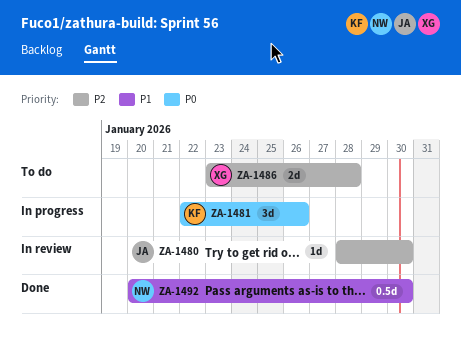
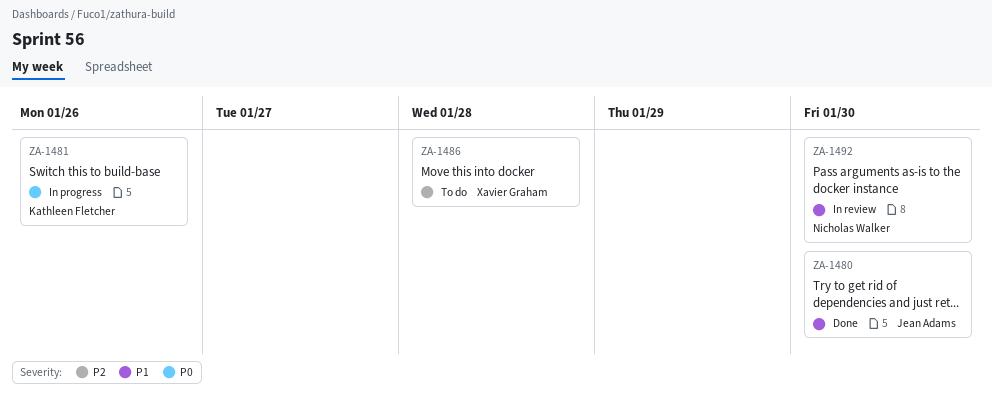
ZA-1480, status: In review -> Done
ZA-1480, priority: P2 -> P1
ZA-1492, status: Done -> In review

